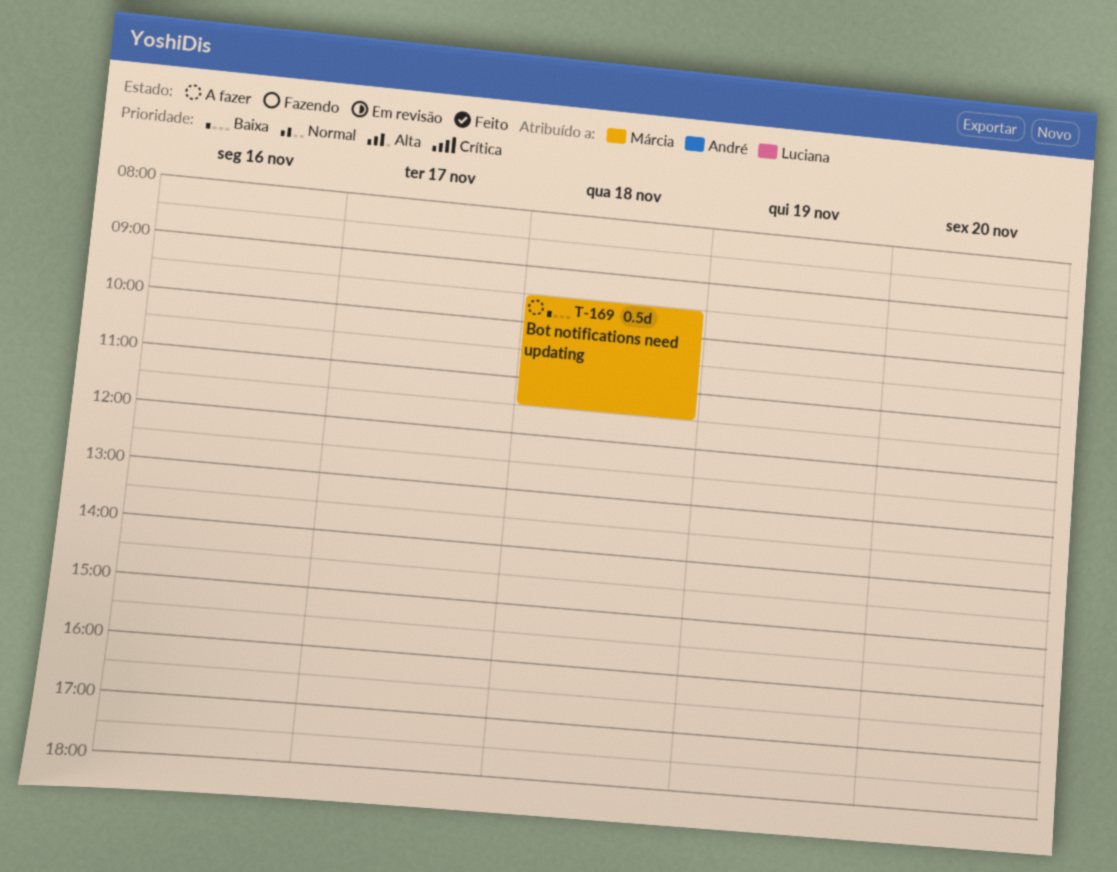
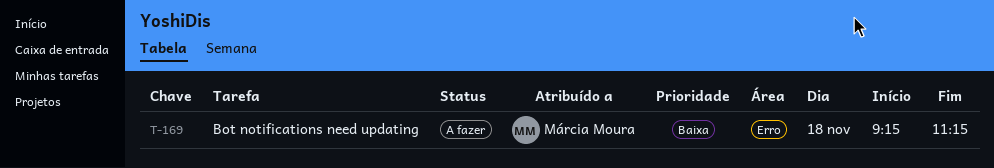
T-169, begins: 09:30 -> 09:15
T-169, ends: 11:30 -> 11:15

